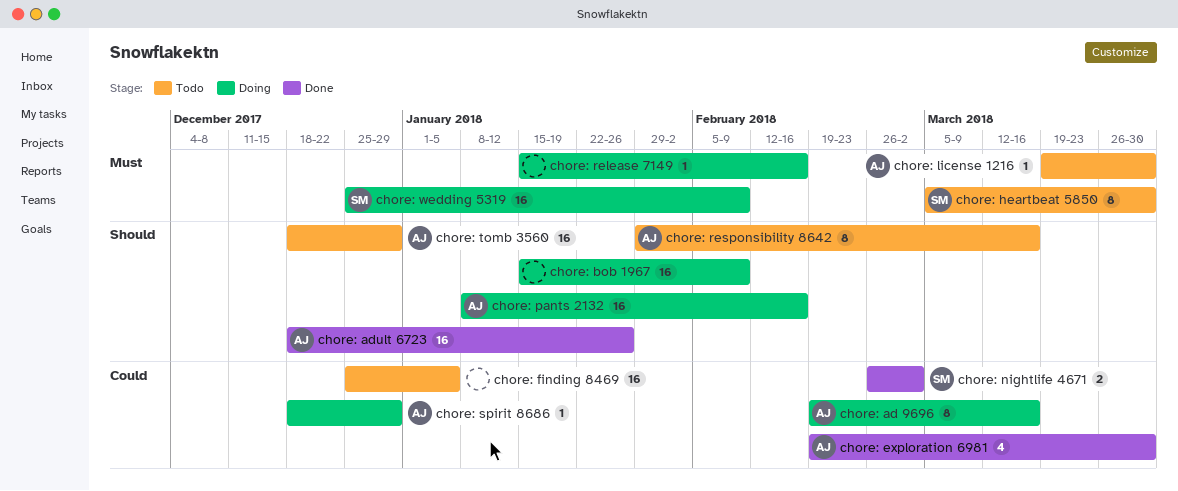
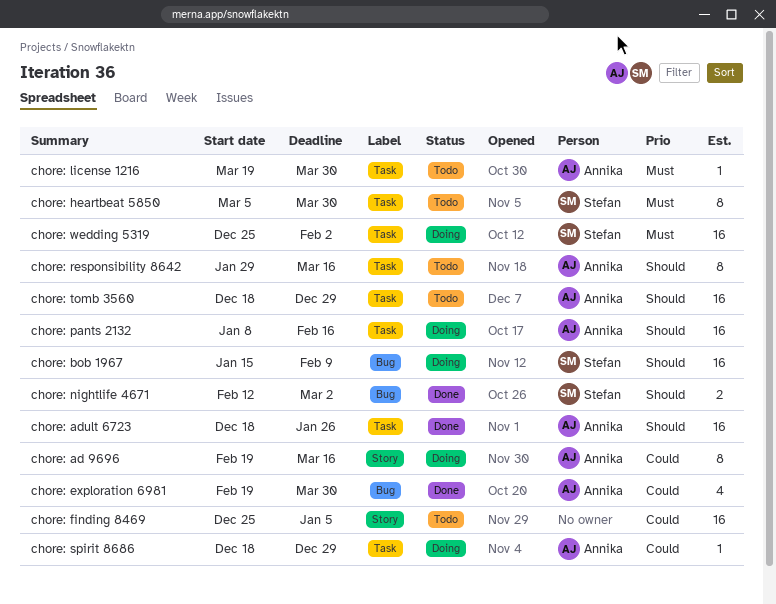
chore: bob 1967, owner: none -> Stefan
chore: nightlife 4671, priority: Could -> Should
chore: nightlife 4671, start: Feb 26 -> Feb 12
chore: release 7149: present -> none
chore: wedding 5319, due: Feb 9 -> Feb 2

